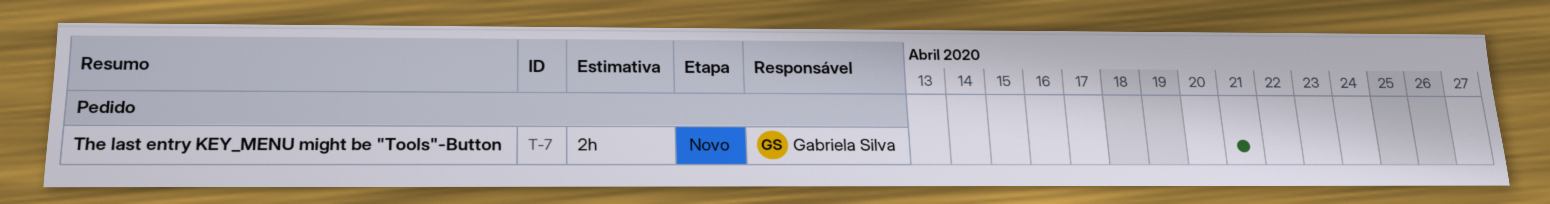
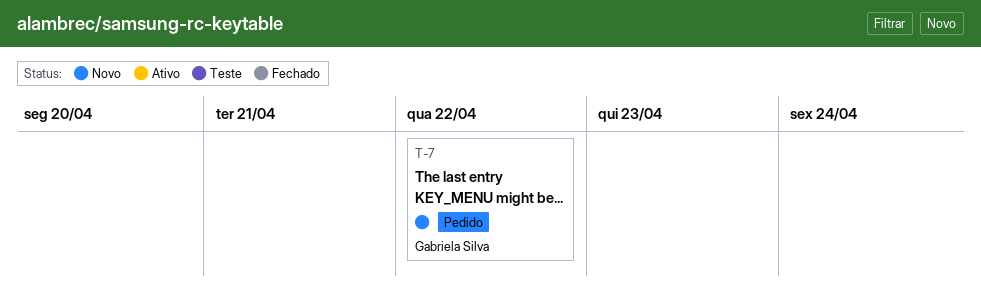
T-7, due: Apr 21 -> Apr 22

